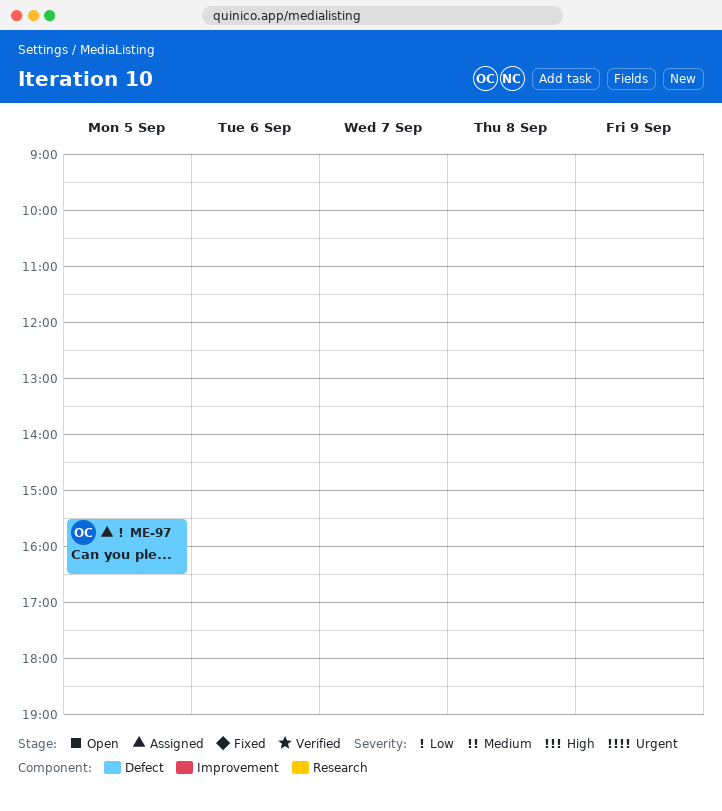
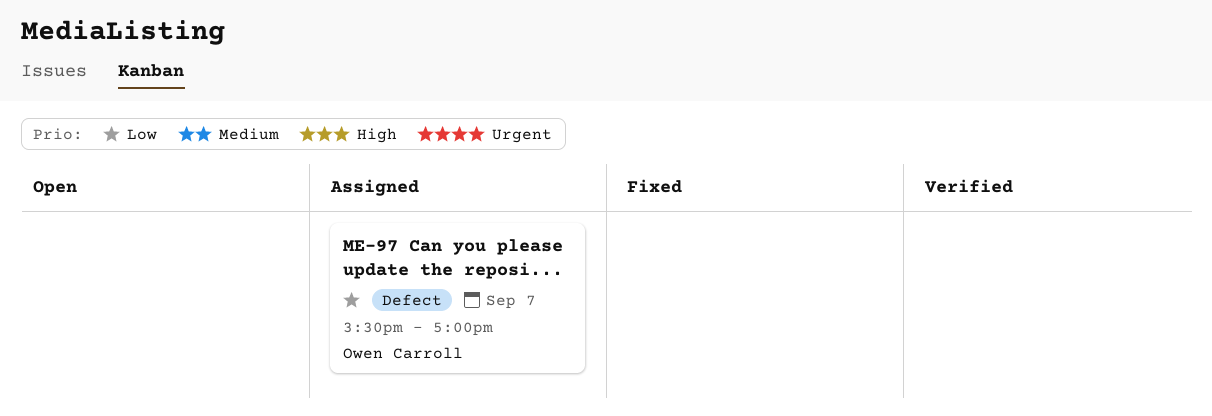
ME-97, day: Sep 5 -> Sep 7
ME-97, ends: 16:30 -> 17:00

